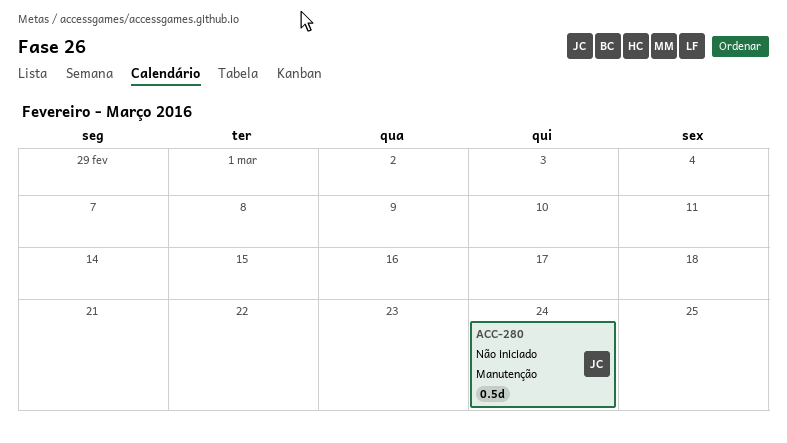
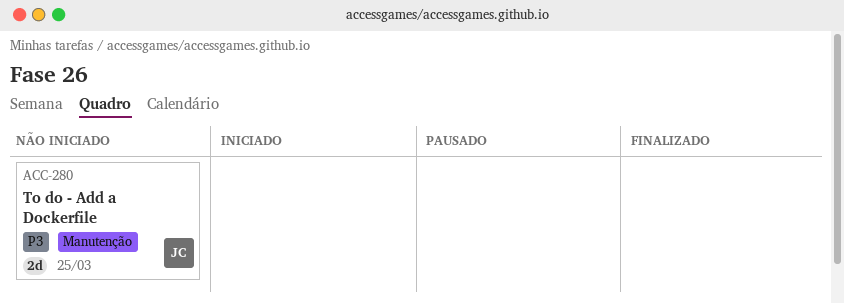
ACC-280, estimate: 0.5d -> 2d
ACC-280, due: Mar 24 -> Mar 25

